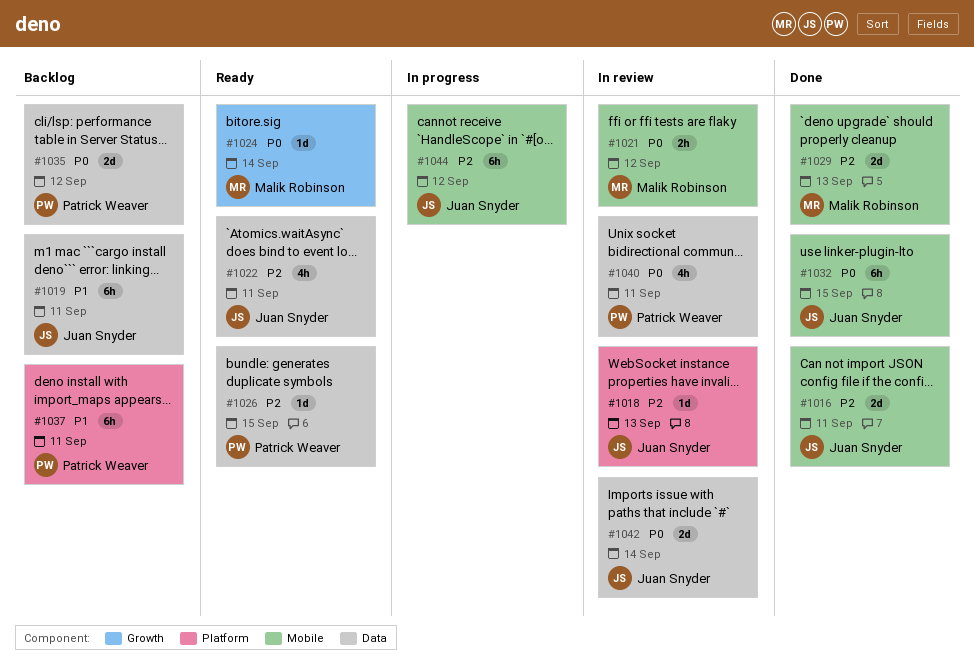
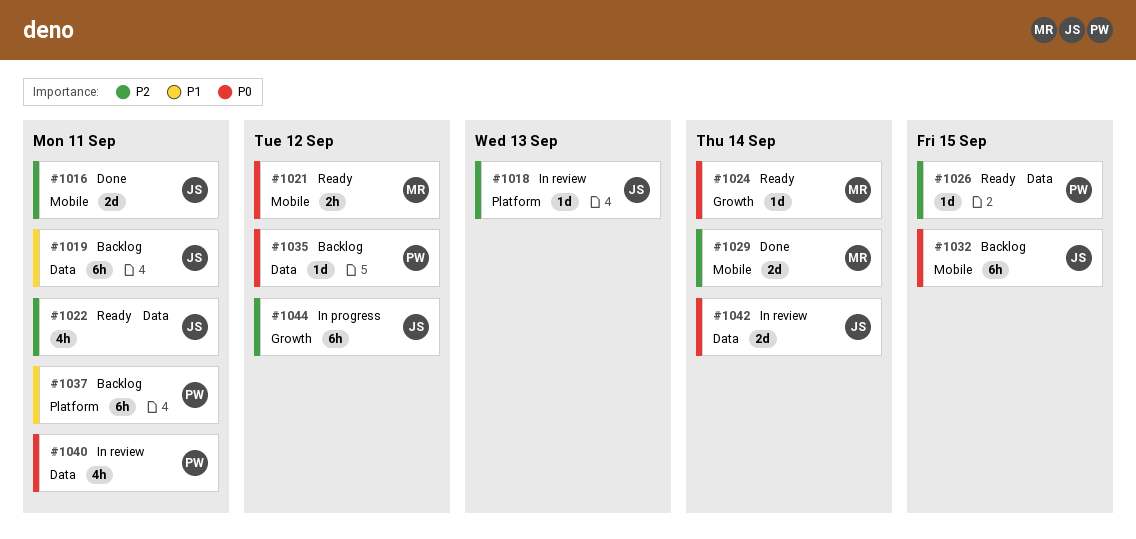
#1021, status: In review -> Ready
#1029, due: Sep 13 -> Sep 14
#1032, status: Done -> Backlog
#1035, estimate: 2d -> 1d
#1044, label: Mobile -> Growth

